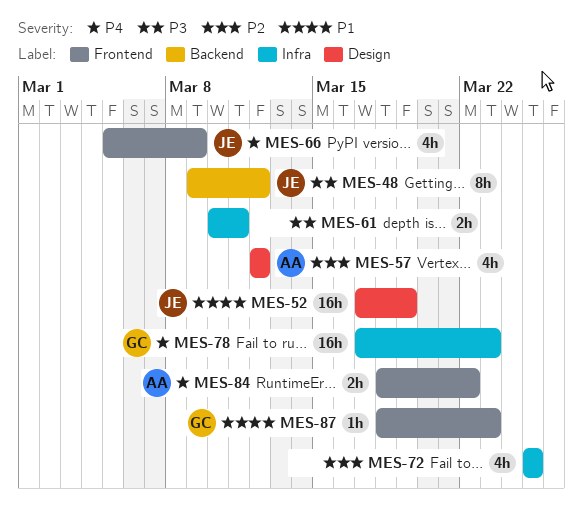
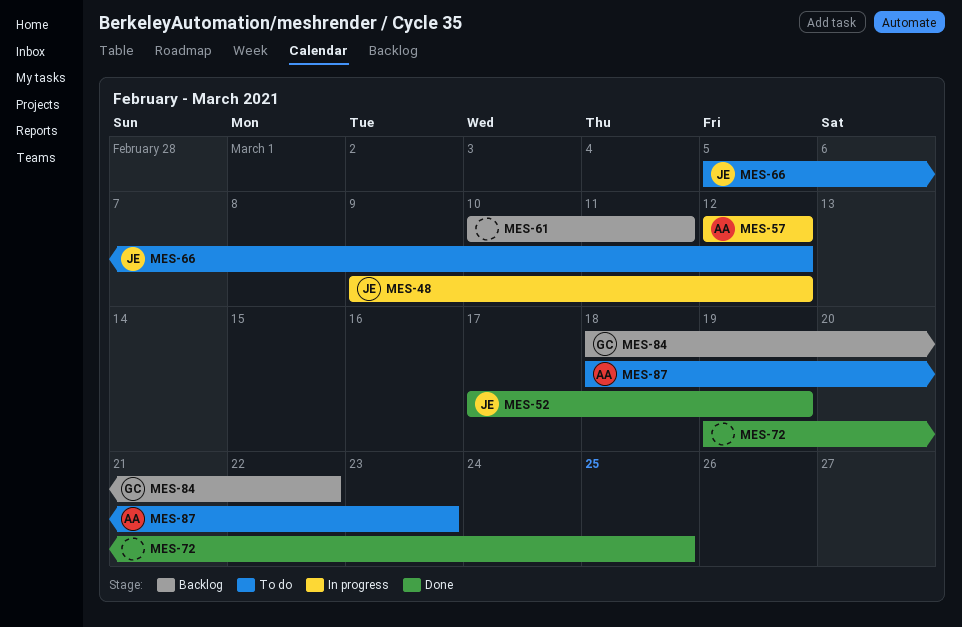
MES-66, due: Mar 9 -> Mar 12
MES-72, start: Mar 25 -> Mar 19
MES-78: present -> none
MES-84, owner: AA -> GC
MES-87, owner: GC -> AA

